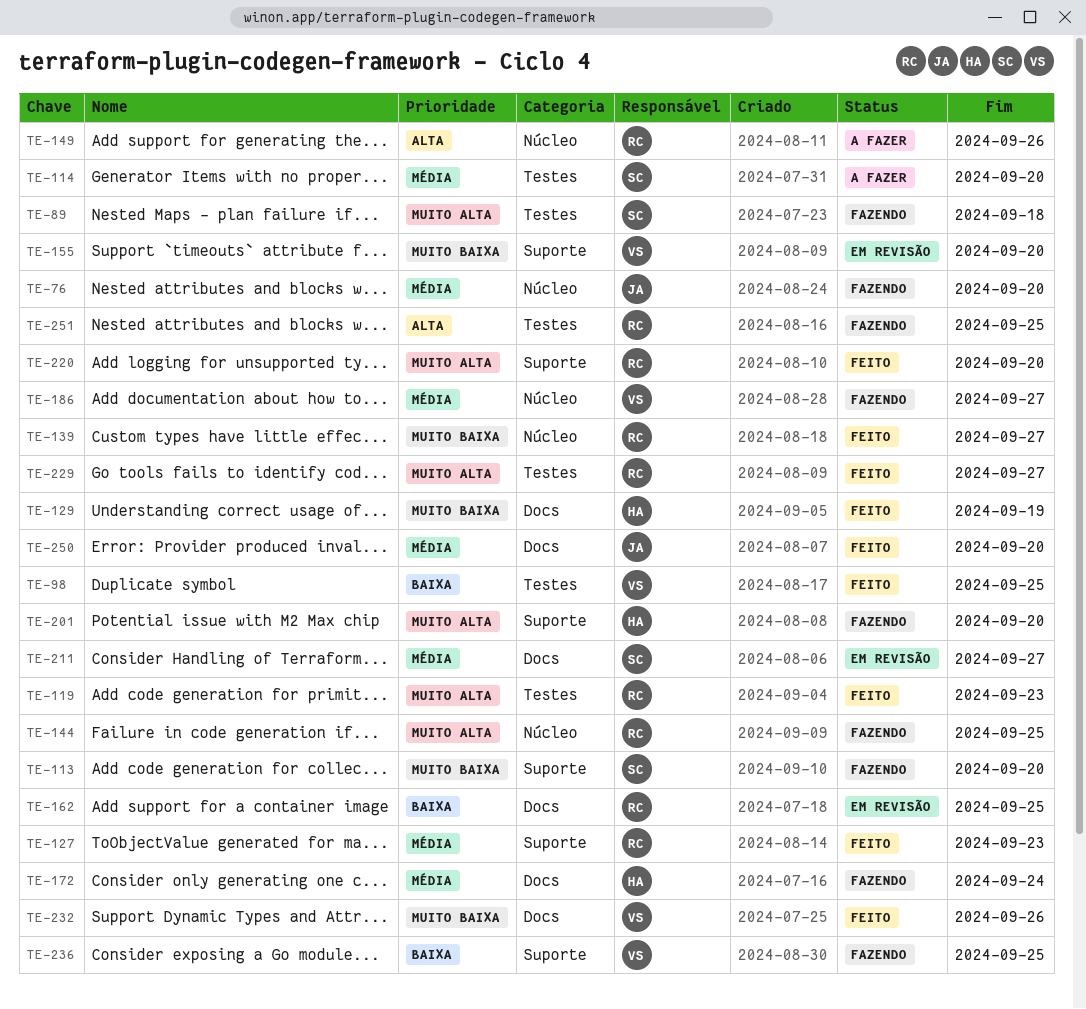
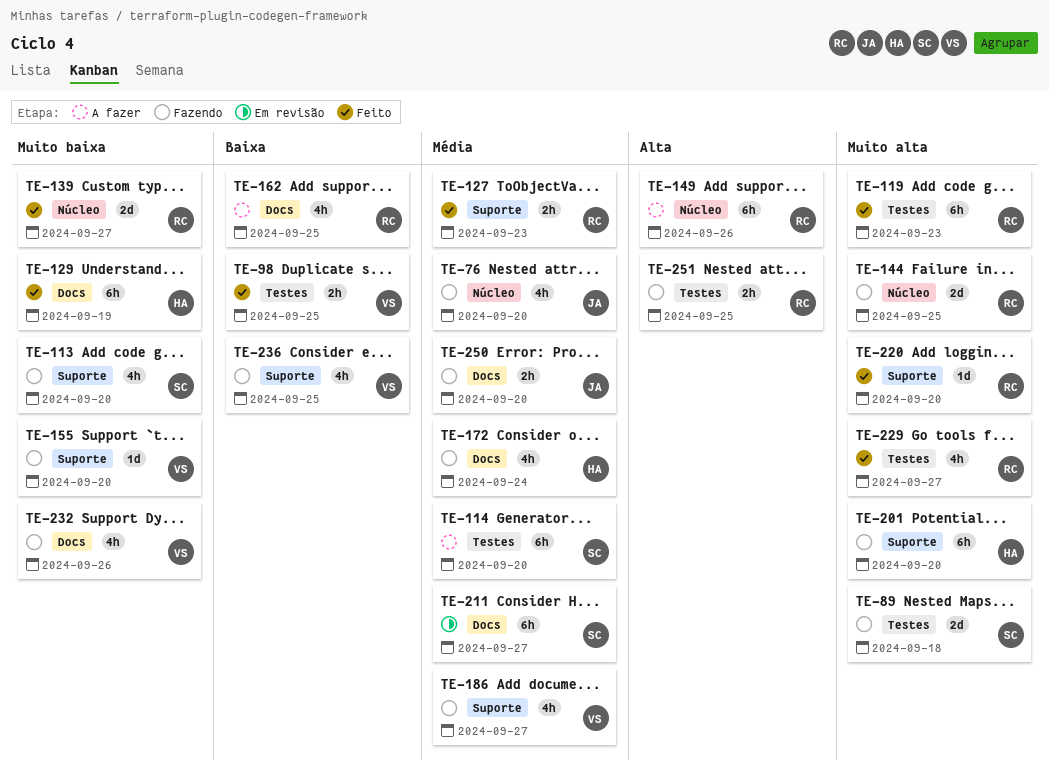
TE-155, status: Em revisão -> Fazendo
TE-162, status: Em revisão -> A fazer
TE-186, label: Núcleo -> Suporte
TE-232, status: Feito -> Fazendo
TE-250, status: Feito -> Fazendo

